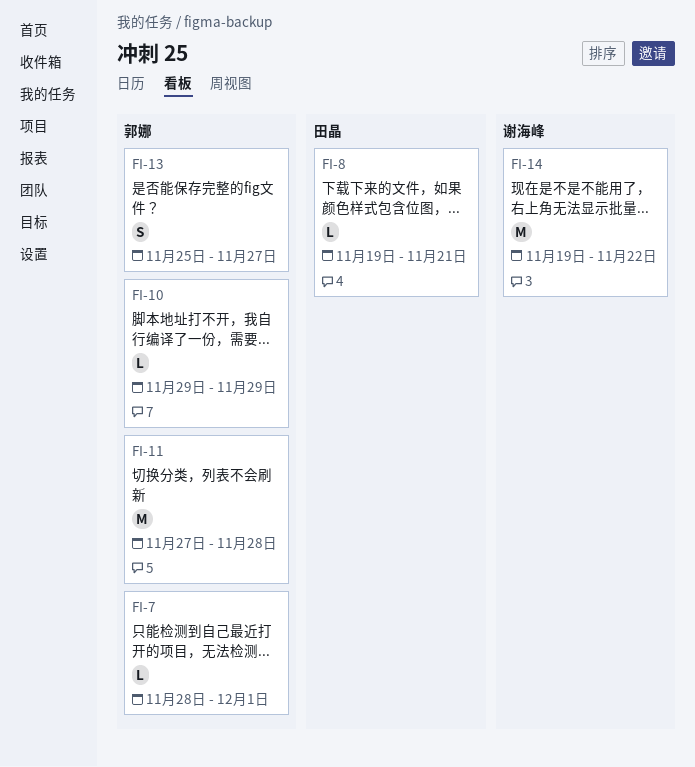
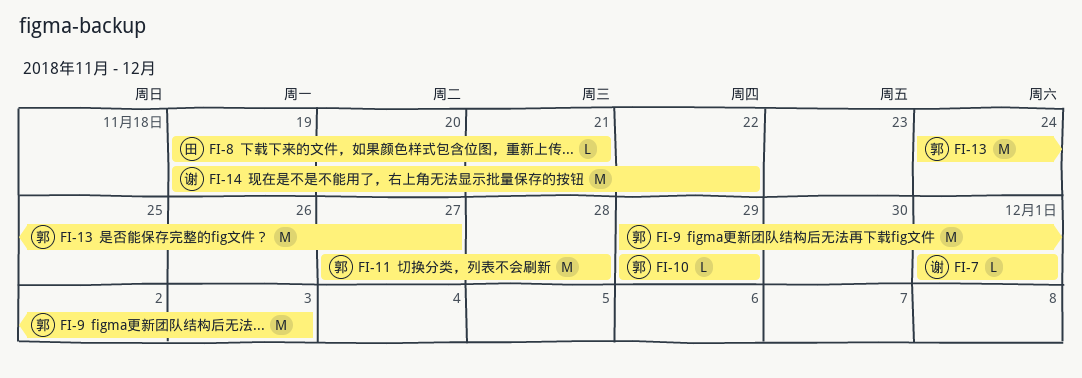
FI-7, owner: 郭娜 -> 谢海峰
FI-7, start: Nov 28 -> Dec 1
FI-9: none -> present
FI-13, estimate: S -> M
FI-13, start: Nov 25 -> Nov 24

